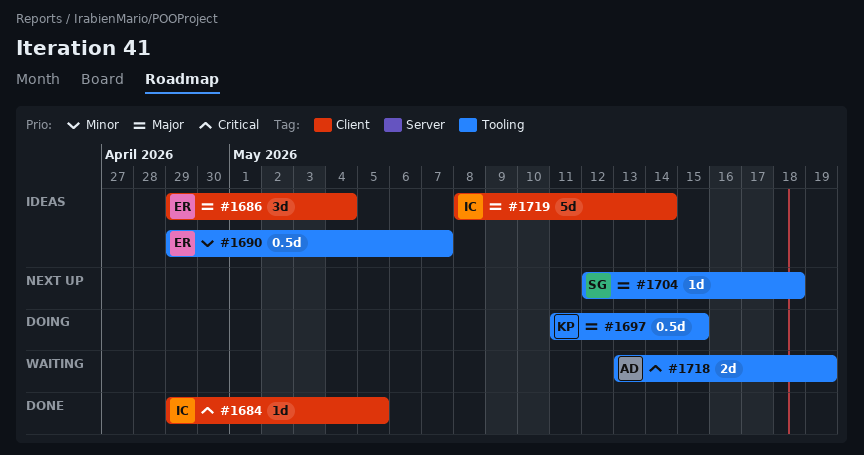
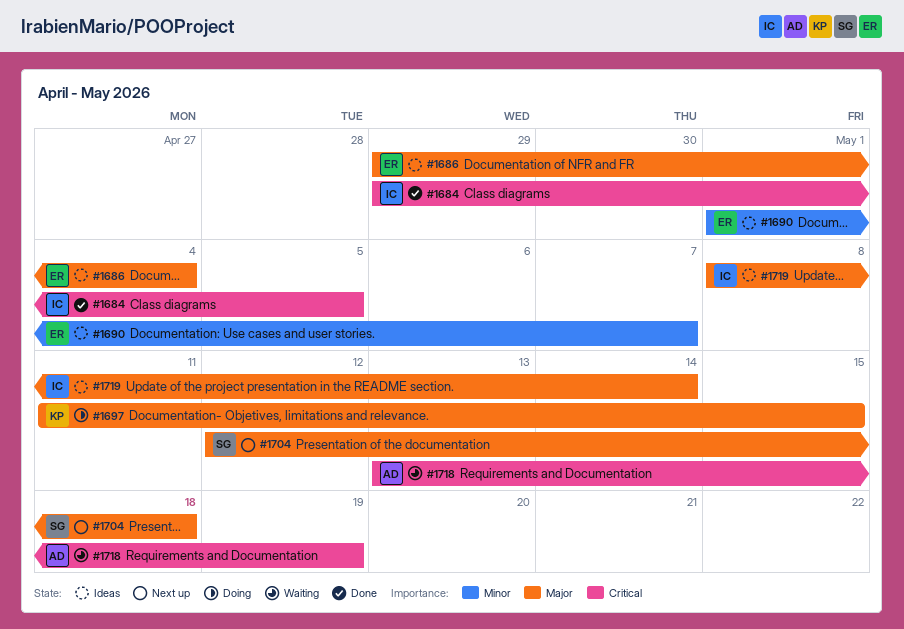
#1690, start: Apr 29 -> May 1

